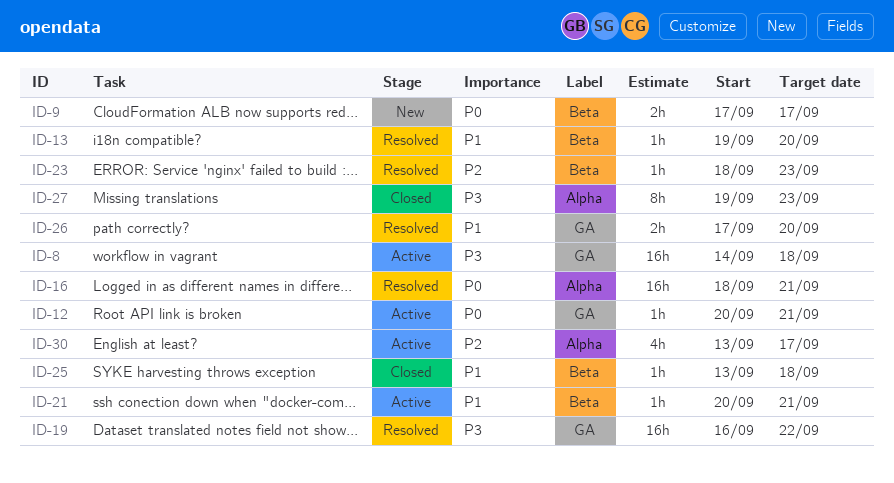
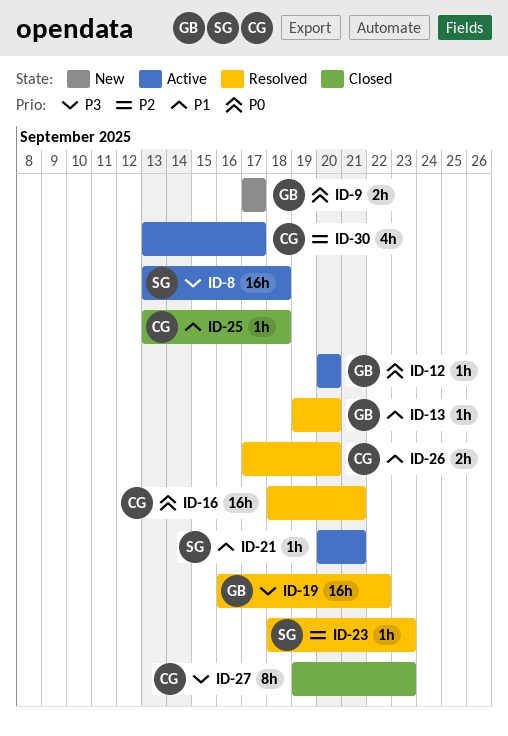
ID-8, start: Sep 14 -> Sep 13
ID-12, due: Sep 21 -> Sep 20

